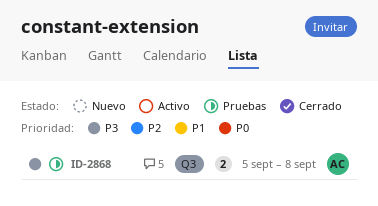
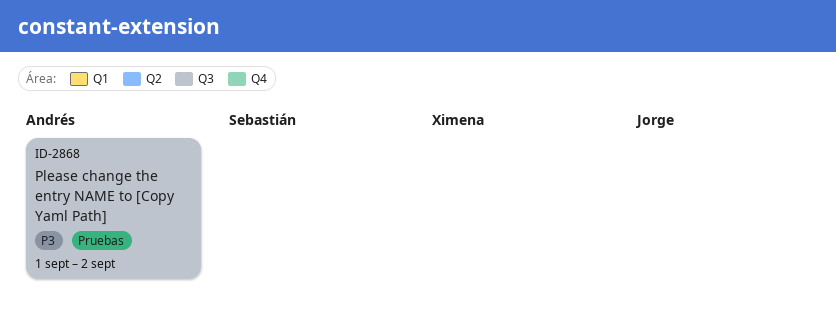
ID-2868, start: Sep 5 -> Sep 1
ID-2868, due: Sep 8 -> Sep 2

